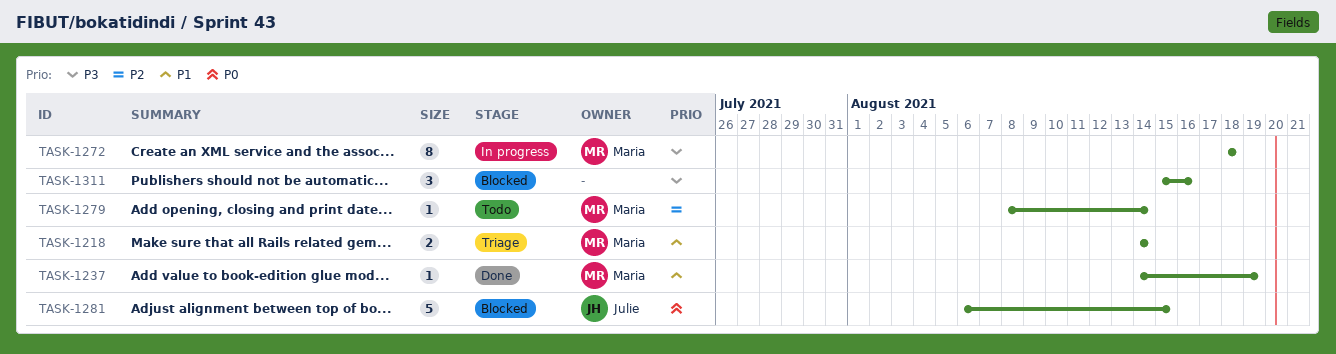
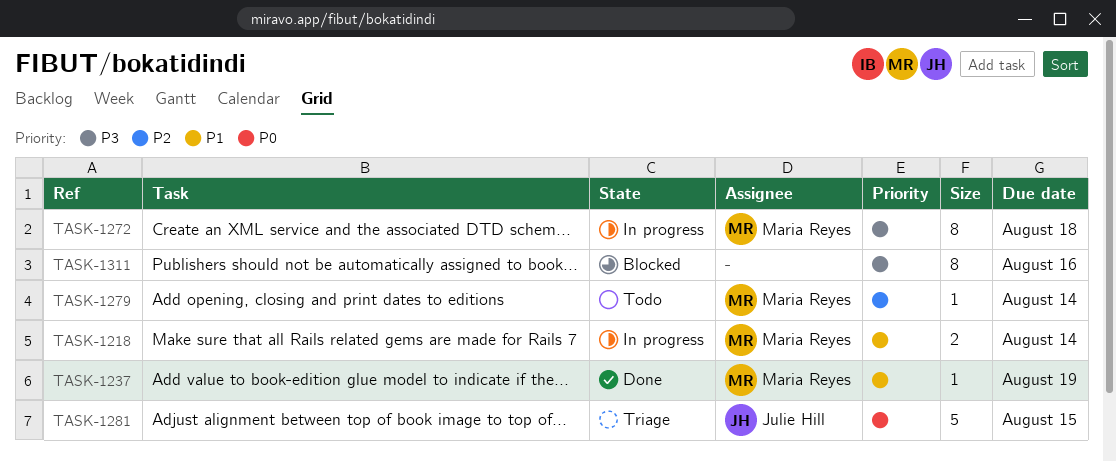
TASK-1218, status: Triage -> In progress
TASK-1281, status: Blocked -> Triage
TASK-1311, estimate: 3 -> 8

